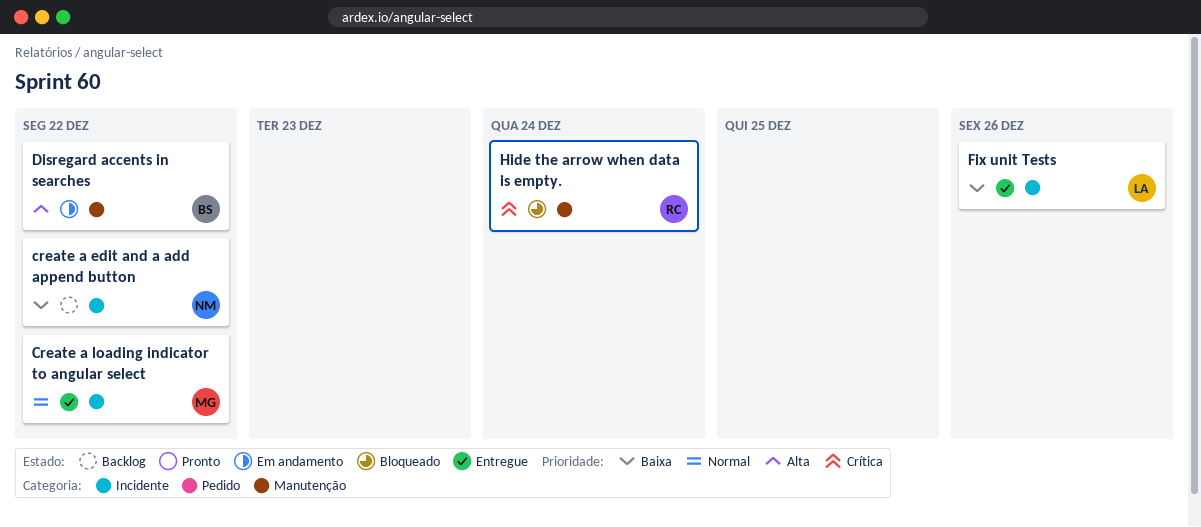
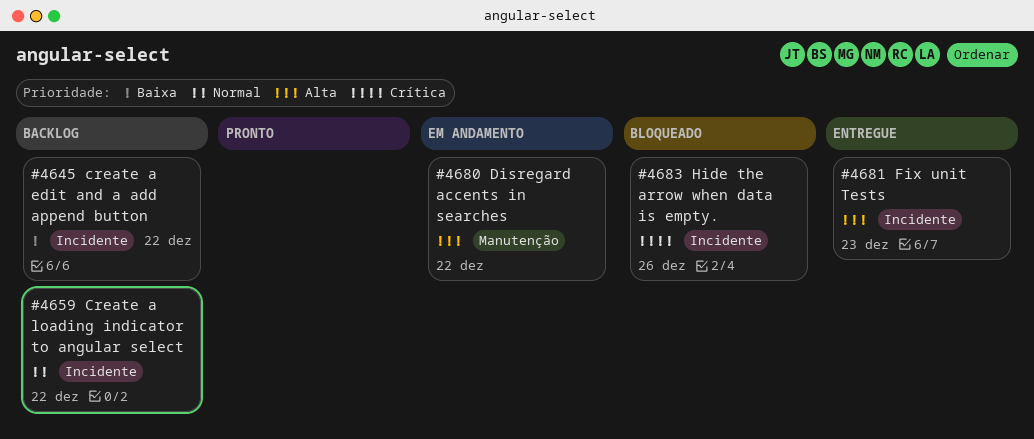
Create a loading indicator to angular select, status: Entregue -> Backlog
Fix unit Tests, priority: Baixa -> Alta
Fix unit Tests, due: Dec 26 -> Dec 23
Hide the arrow when data is empty., label: Manutenção -> Incidente
Hide the arrow when data is empty., due: Dec 24 -> Dec 26

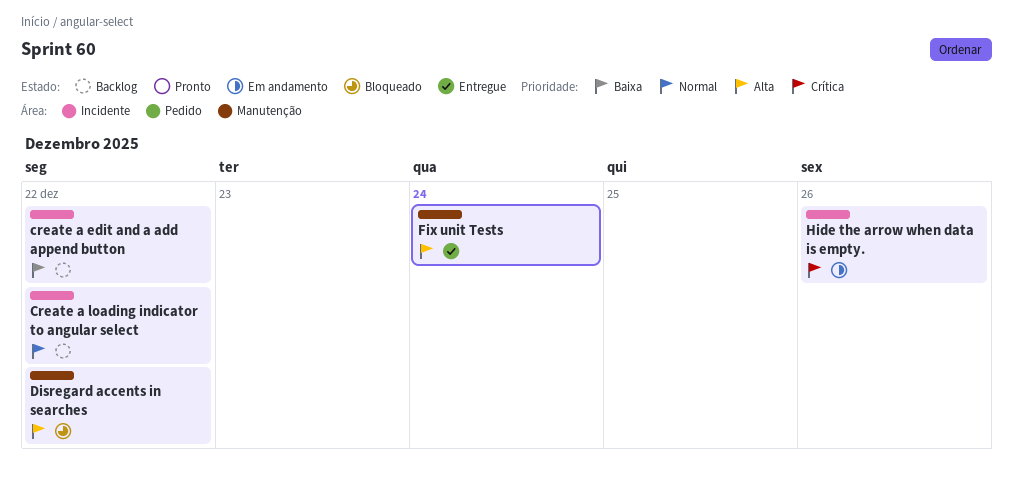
Disregard accents in searches, status: Em andamento -> Bloqueado
Fix unit Tests, label: Incidente -> Manutenção
Fix unit Tests, due: Dec 23 -> Dec 24
Hide the arrow when data is empty., status: Bloqueado -> Em andamento

